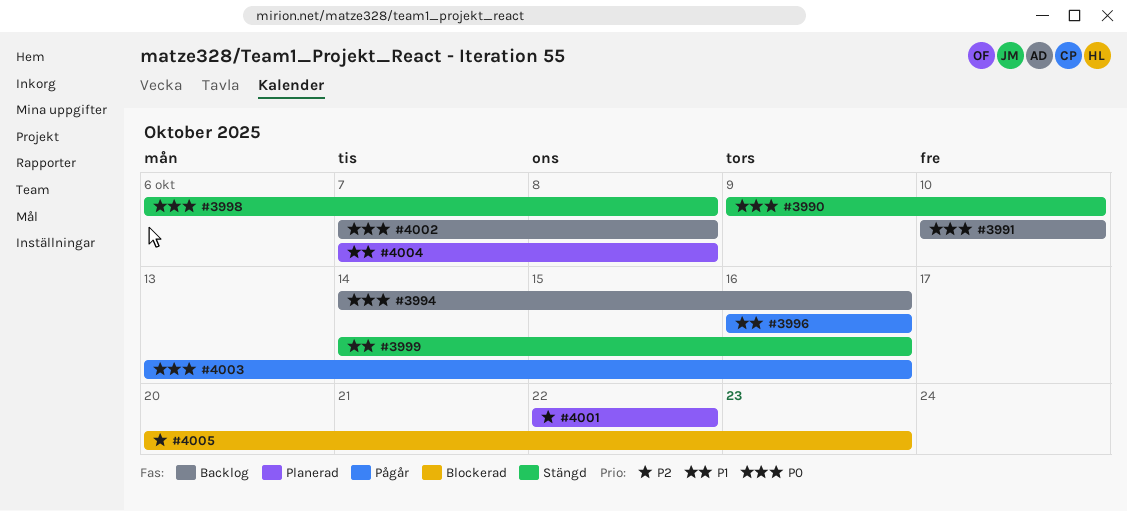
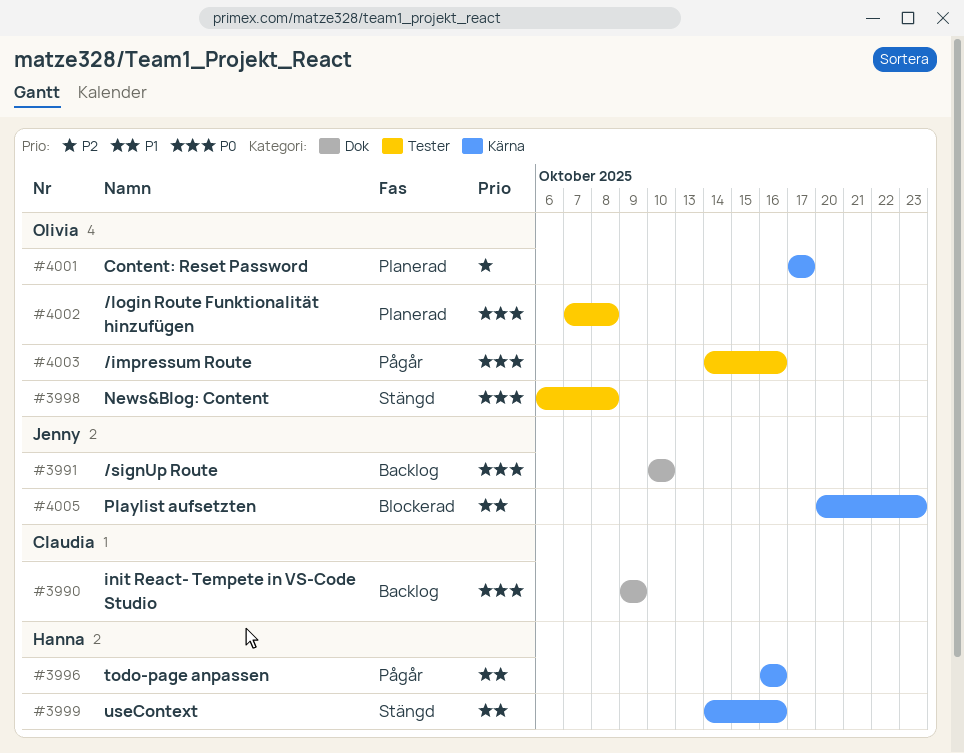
#3990, status: Stängd -> Backlog
#3990, due: Oct 10 -> Oct 9
#3994: present -> none
#4001, start: Oct 22 -> Oct 17
#4001, due: Oct 22 -> Oct 17
#4002, status: Backlog -> Planerad
#4003, start: Oct 13 -> Oct 14
#4004: present -> none
#4005, priority: P2 -> P1

